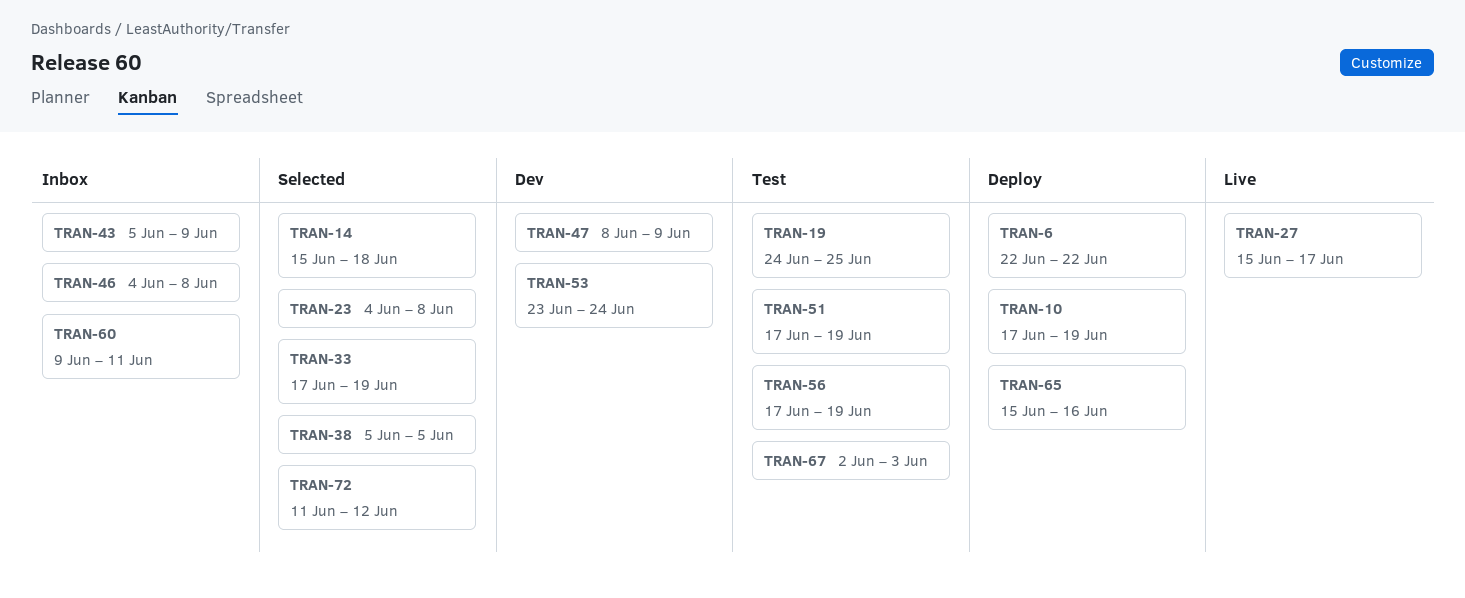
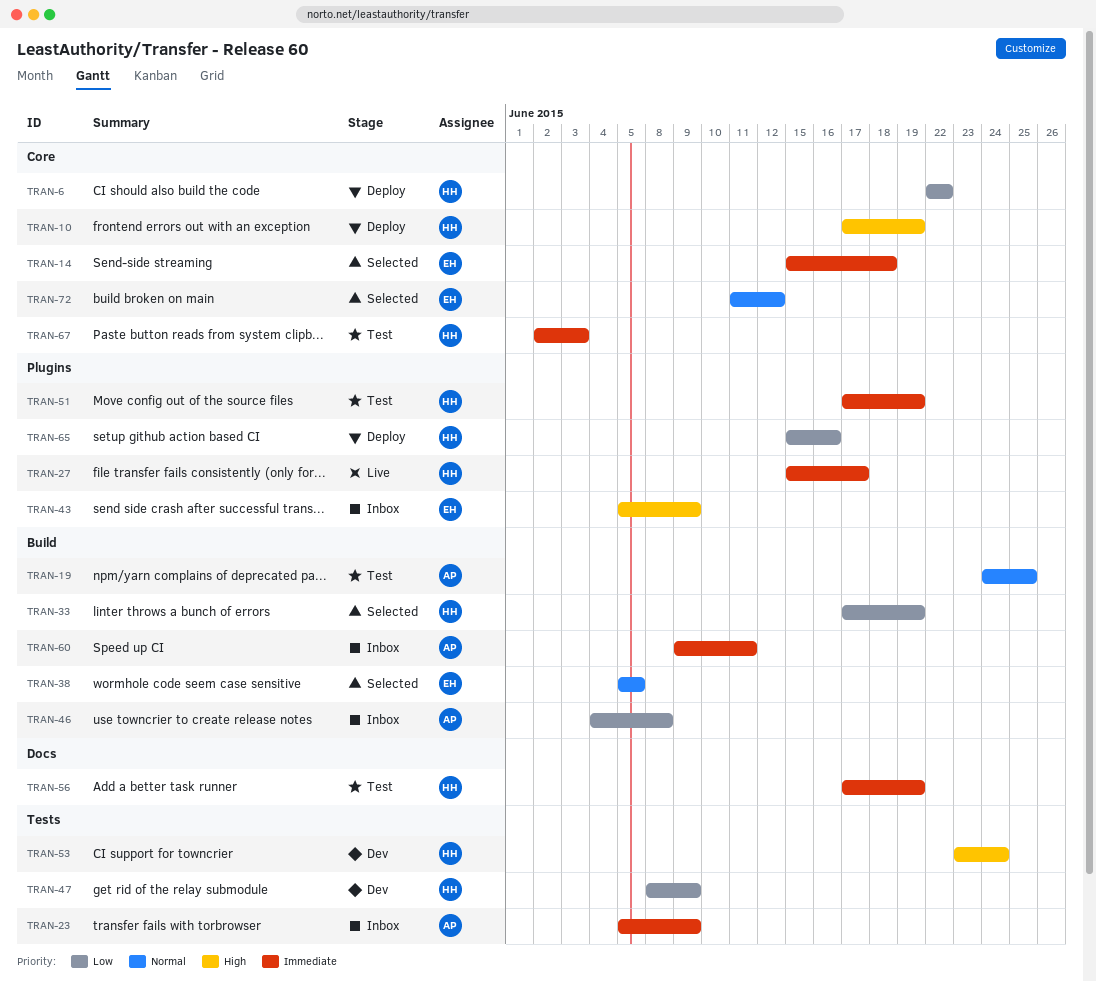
TRAN-23, status: Selected -> Inbox
TRAN-23, start: Jun 4 -> Jun 5
TRAN-23, due: Jun 8 -> Jun 9

